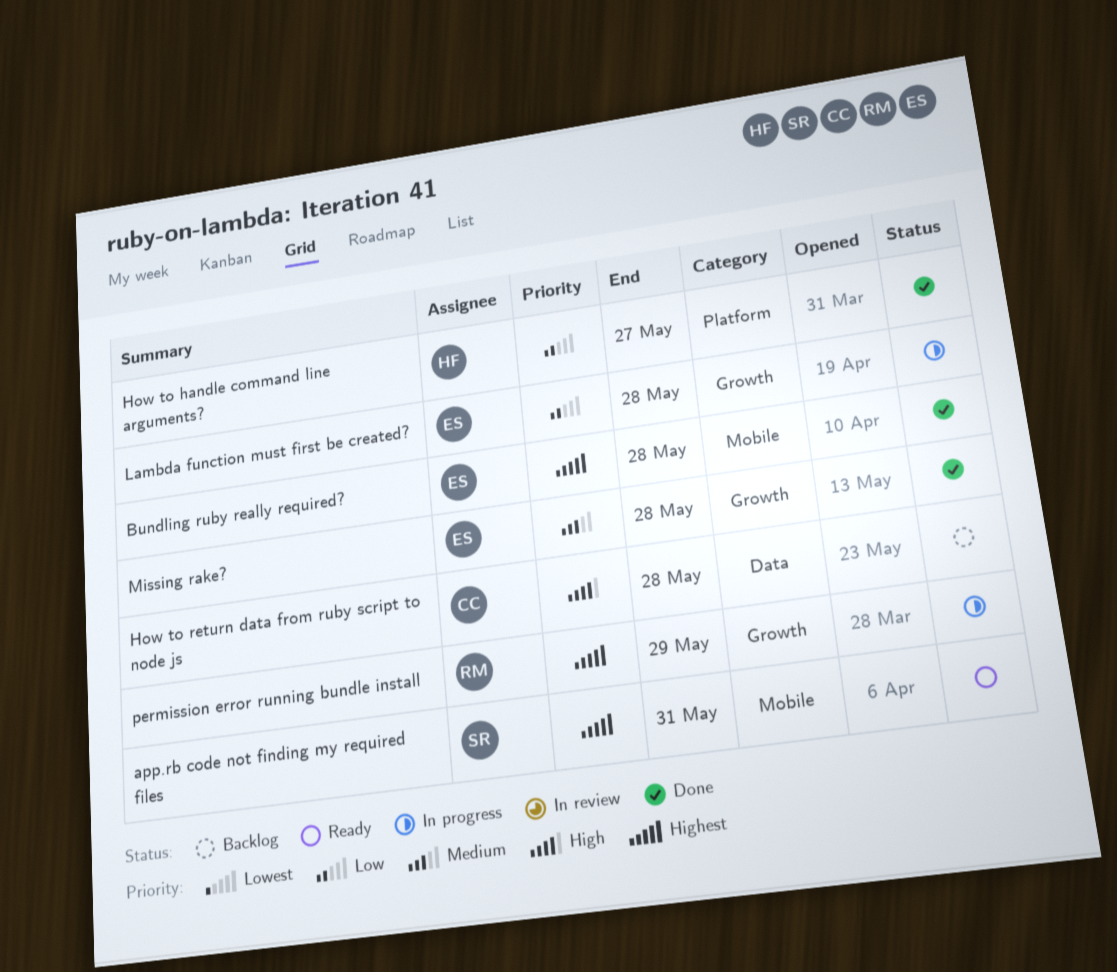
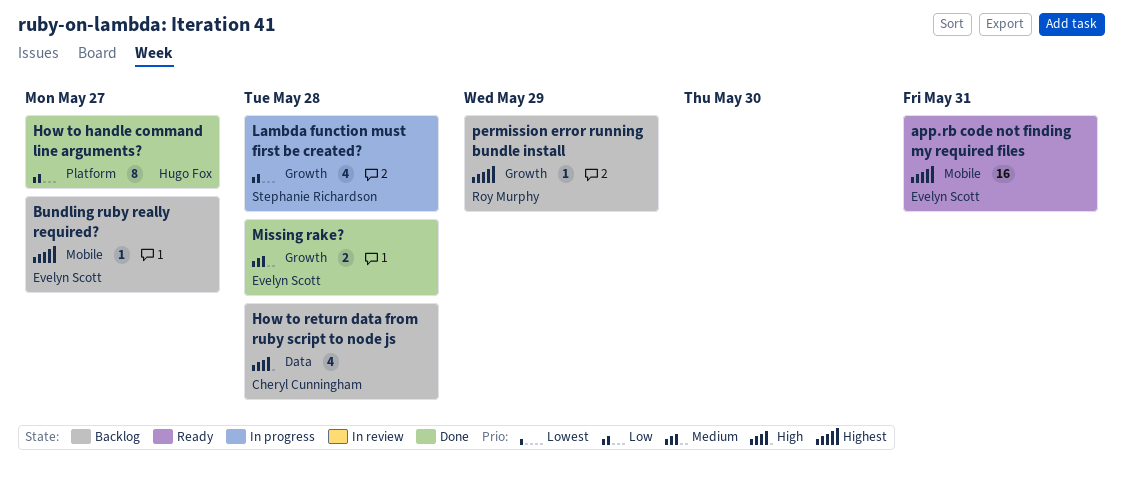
app.rb code not finding my required files, owner: Stephanie Richardson -> Evelyn Scott
Bundling ruby really required?, status: Done -> Backlog
Bundling ruby really required?, due: May 28 -> May 27
Lambda function must first be created?, owner: Evelyn Scott -> Stephanie Richardson
permission error running bundle install, status: In progress -> Backlog

